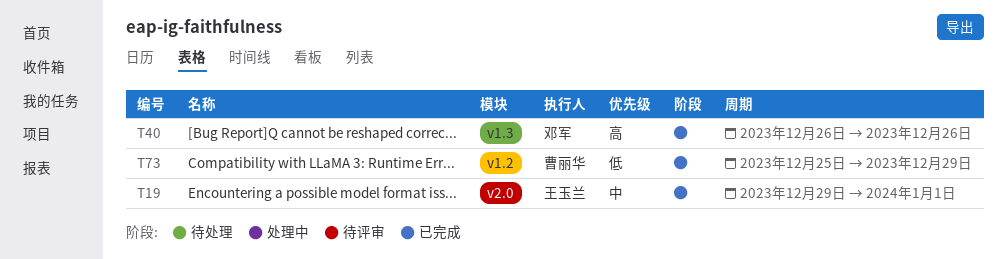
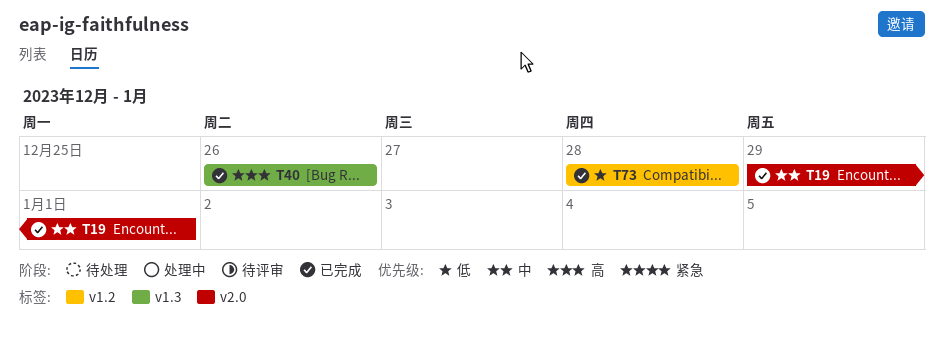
T73, start: Dec 25 -> Dec 28
T73, due: Dec 29 -> Dec 28

